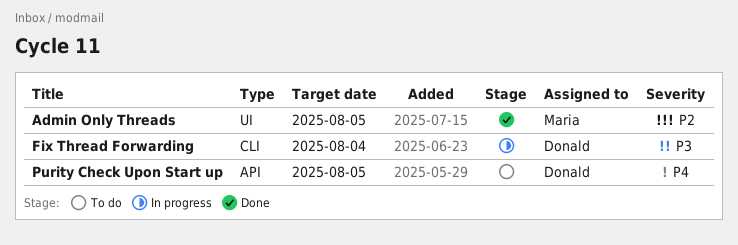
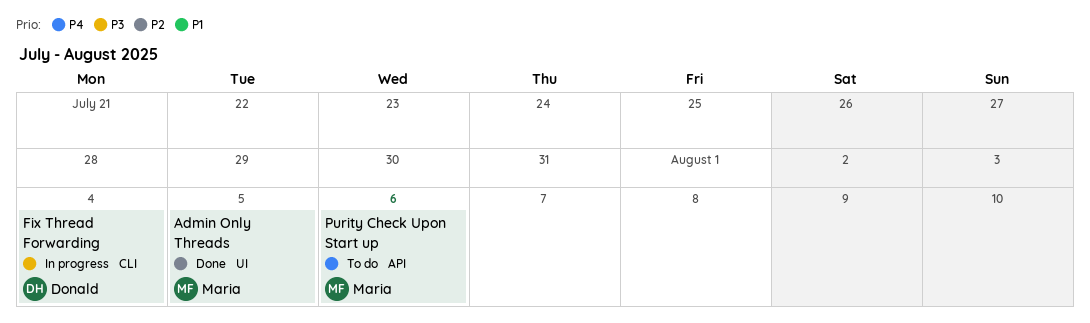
Purity Check Upon Start up, owner: Donald -> Maria
Purity Check Upon Start up, due: Aug 5 -> Aug 6

